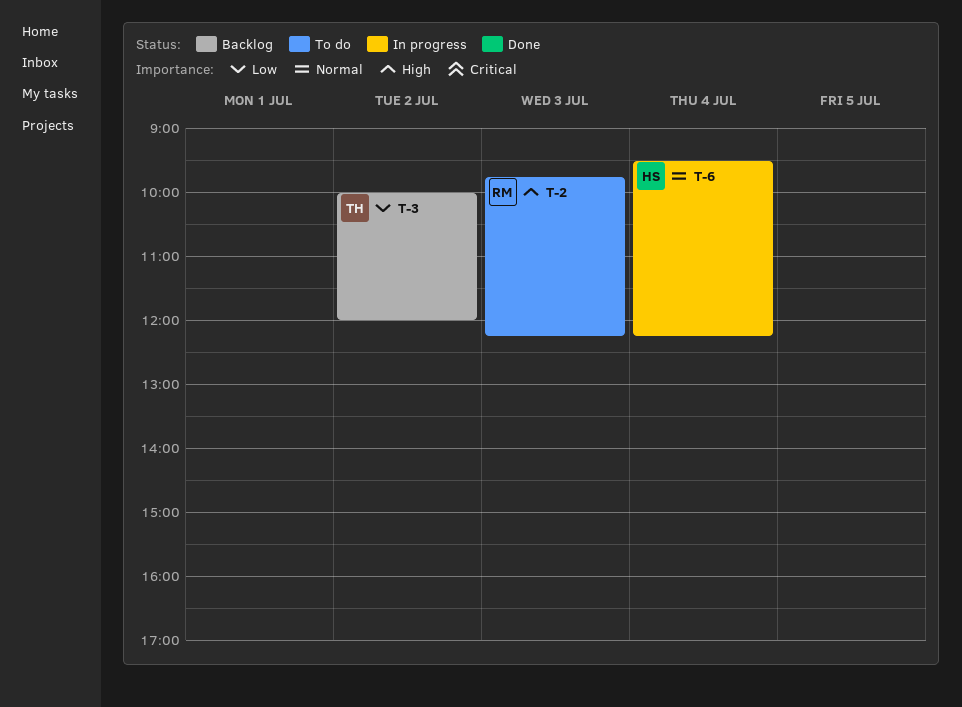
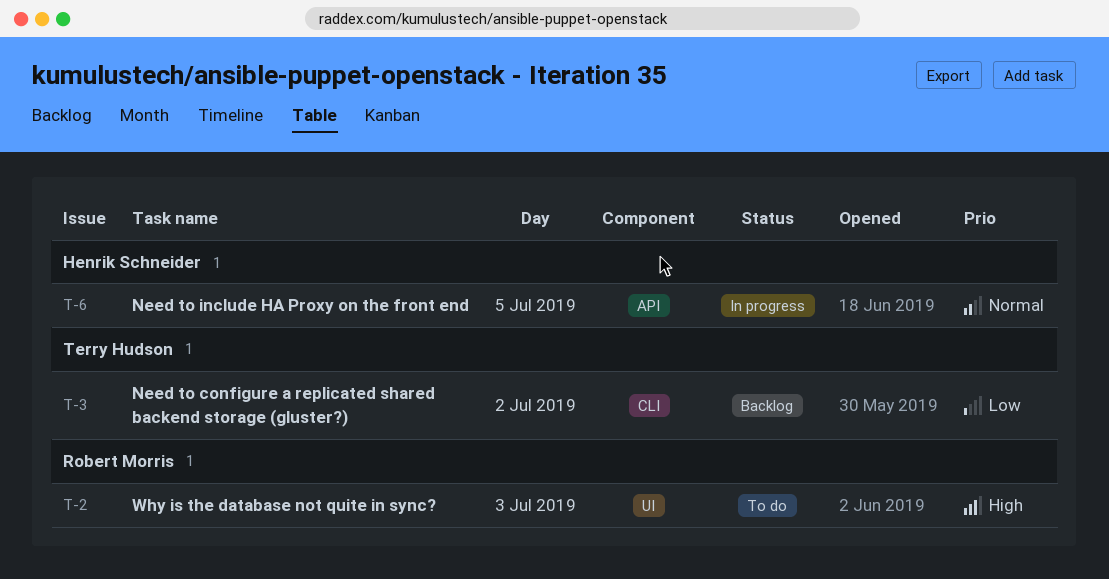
T-6, day: Jul 4 -> Jul 5

